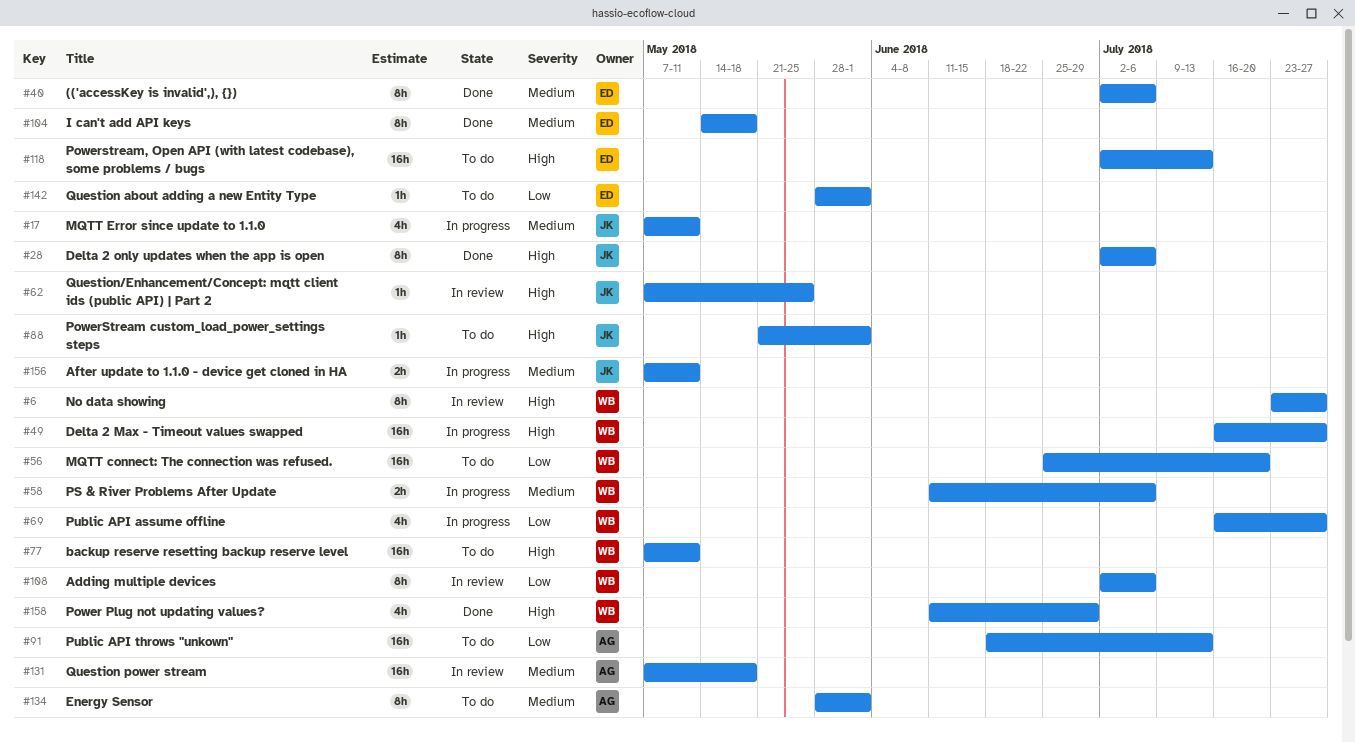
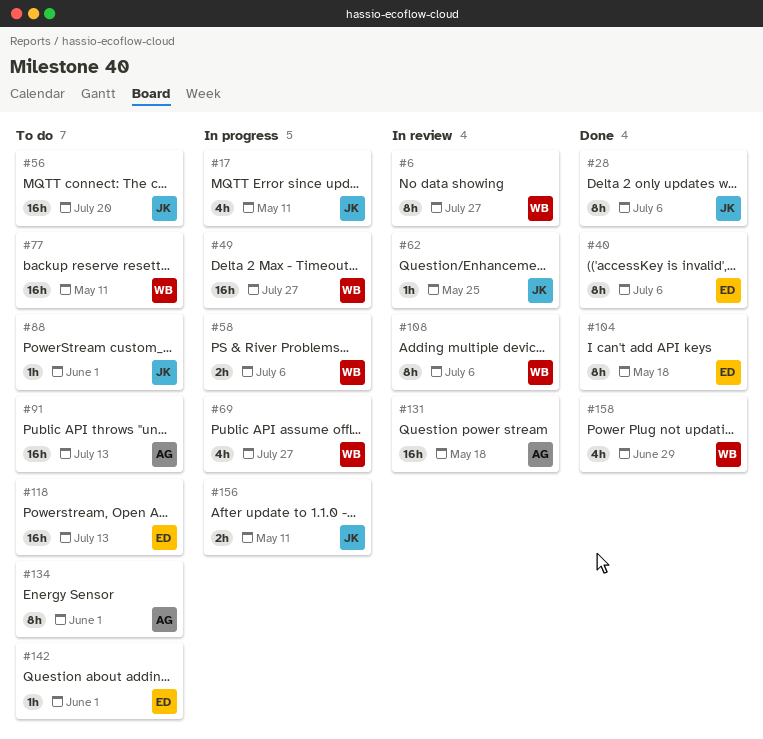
#56, owner: WB -> JK

